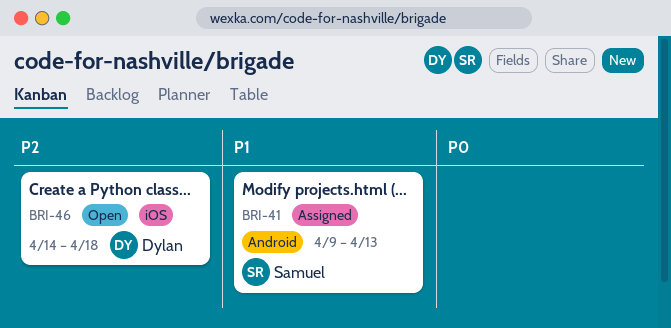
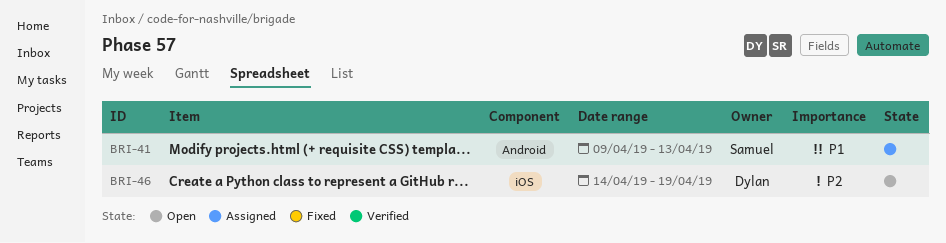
BRI-46, due: Apr 18 -> Apr 19

